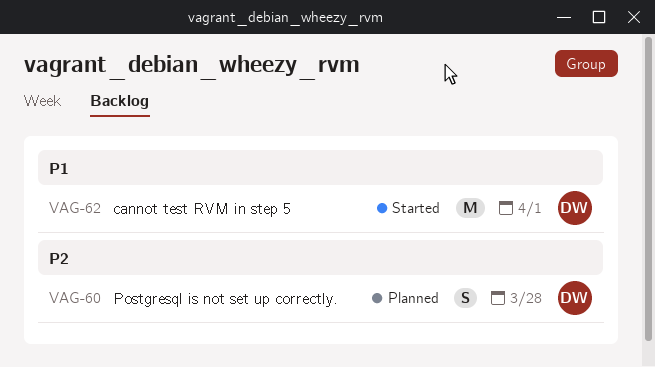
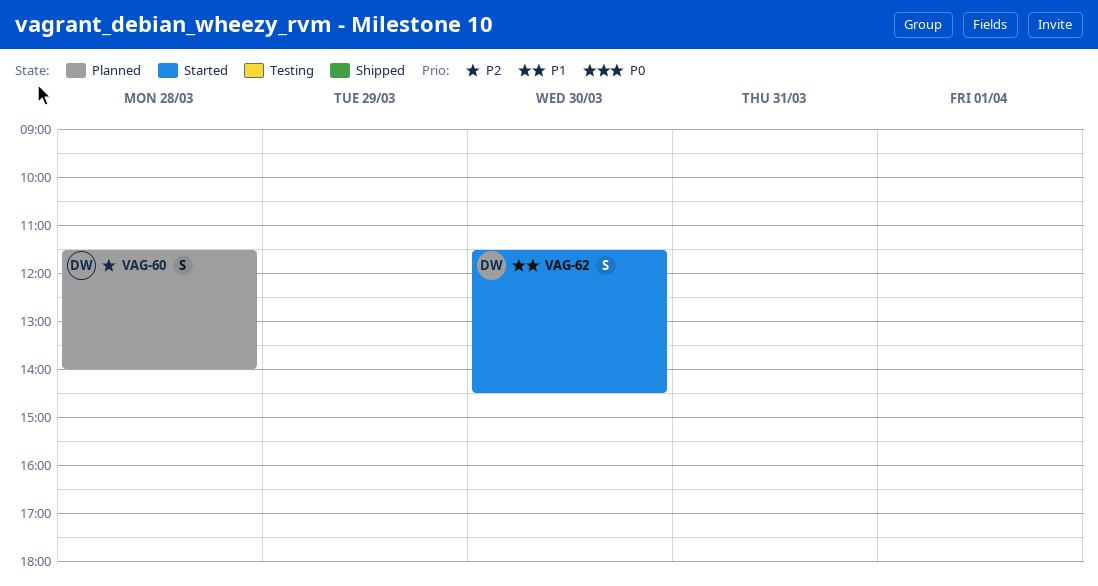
VAG-62, estimate: M -> S
VAG-62, day: Apr 1 -> Mar 30

